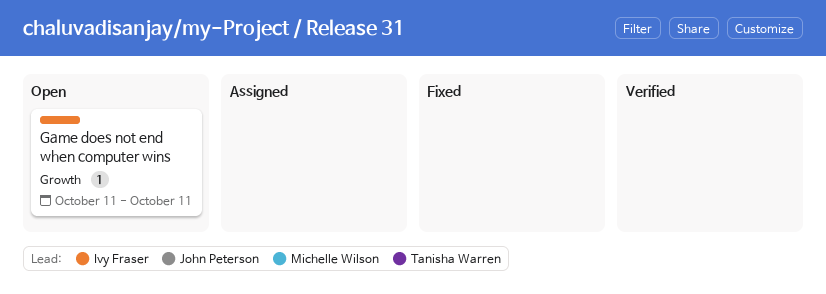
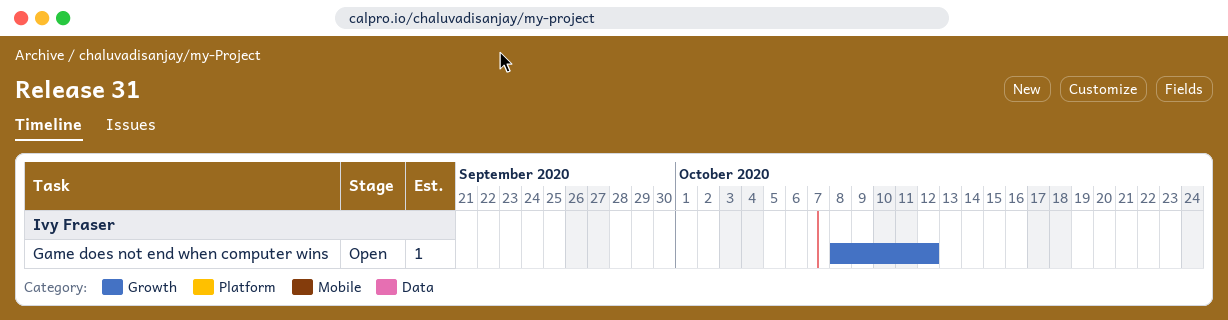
Game does not end when computer wins, start: Oct 11 -> Oct 8
Game does not end when computer wins, due: Oct 11 -> Oct 12

